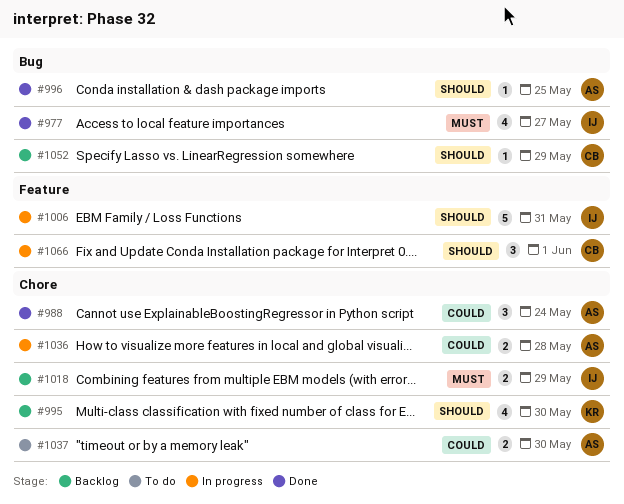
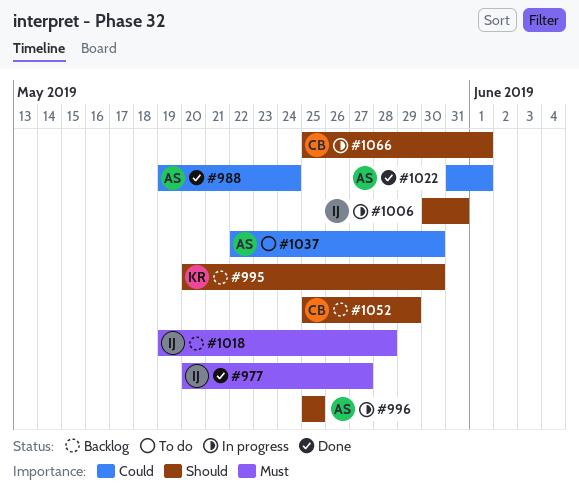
#996, status: Done -> In progress
#1018, due: May 29 -> May 28
#1022: none -> present
#1036: present -> none

